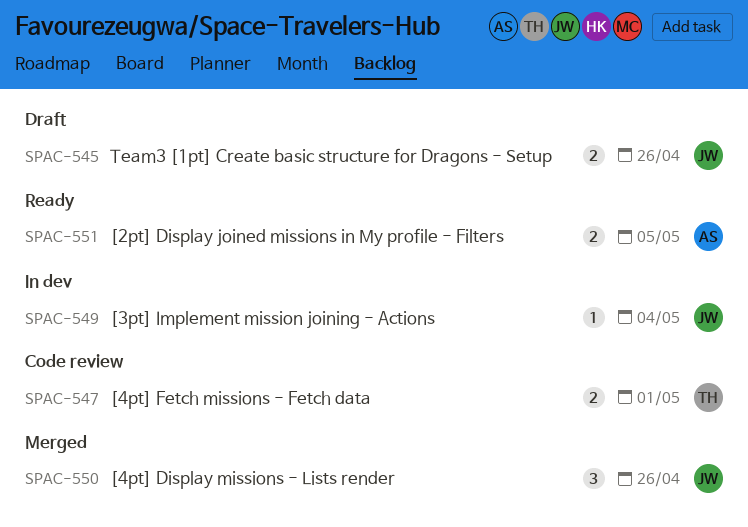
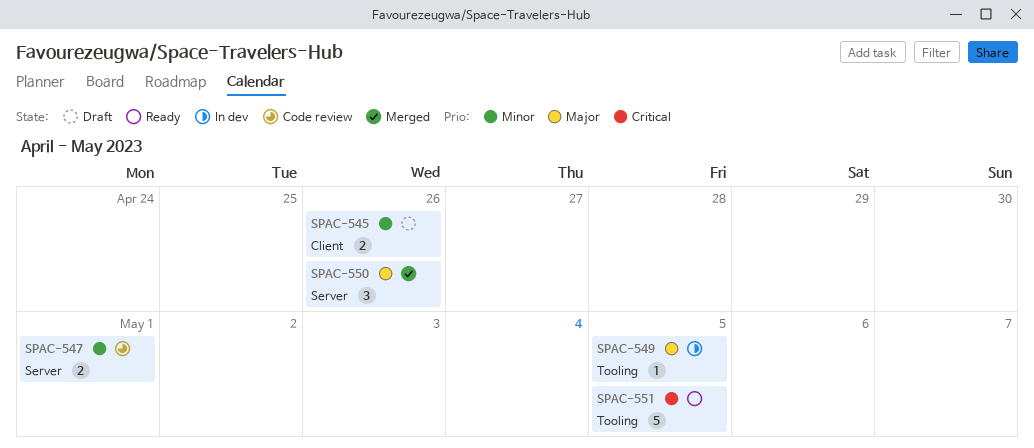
SPAC-549, due: May 4 -> May 5
SPAC-551, estimate: 2 -> 5

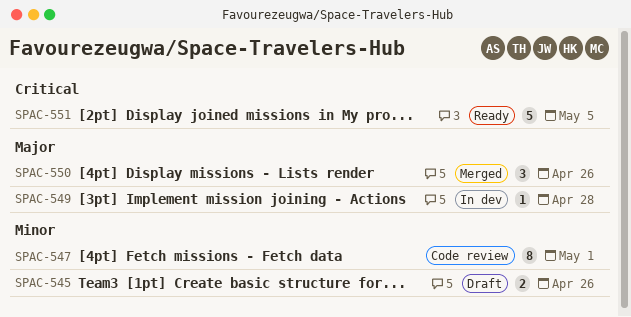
SPAC-547, estimate: 2 -> 8
SPAC-549, due: May 5 -> Apr 28

